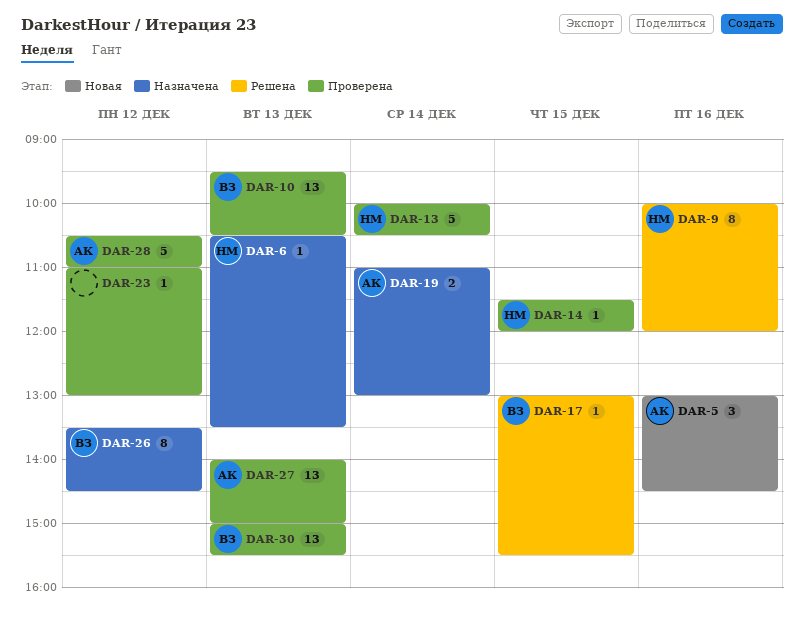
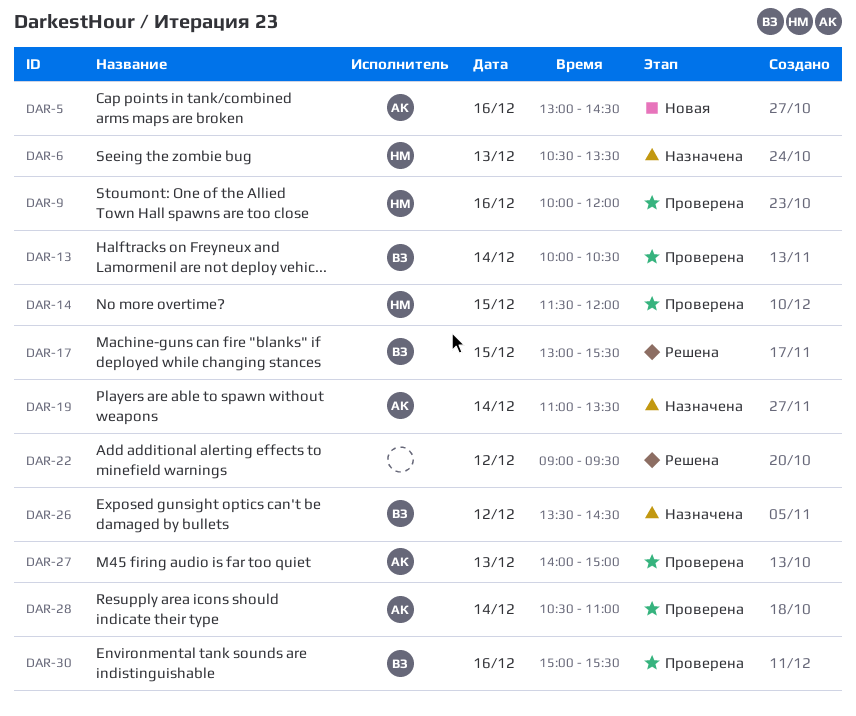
DAR-9, status: Решена -> Проверена
DAR-10: present -> none
DAR-13, owner: НМ -> ВЗ
DAR-19, ends: 13:00 -> 13:30
DAR-22: none -> present
DAR-23: present -> none
DAR-28, day: Dec 12 -> Dec 14
DAR-30, day: Dec 13 -> Dec 16

